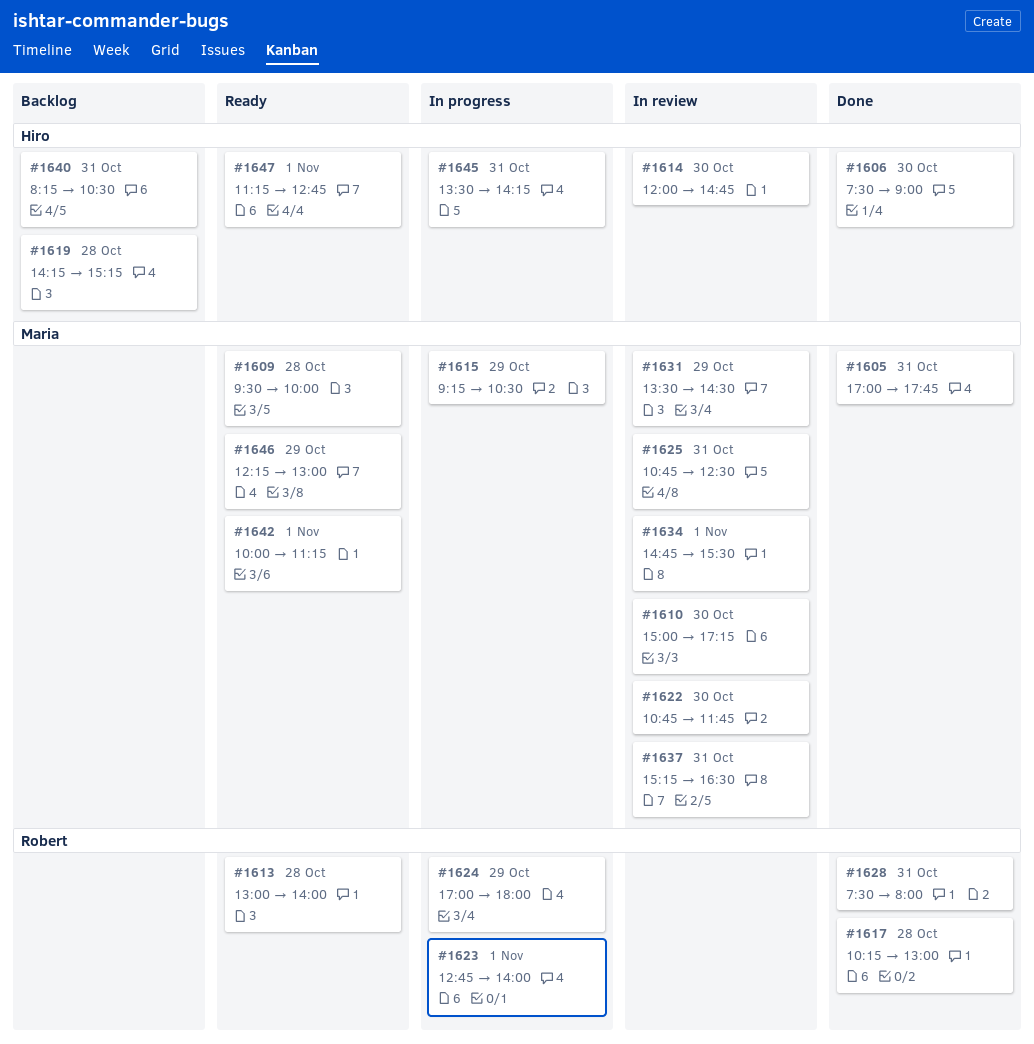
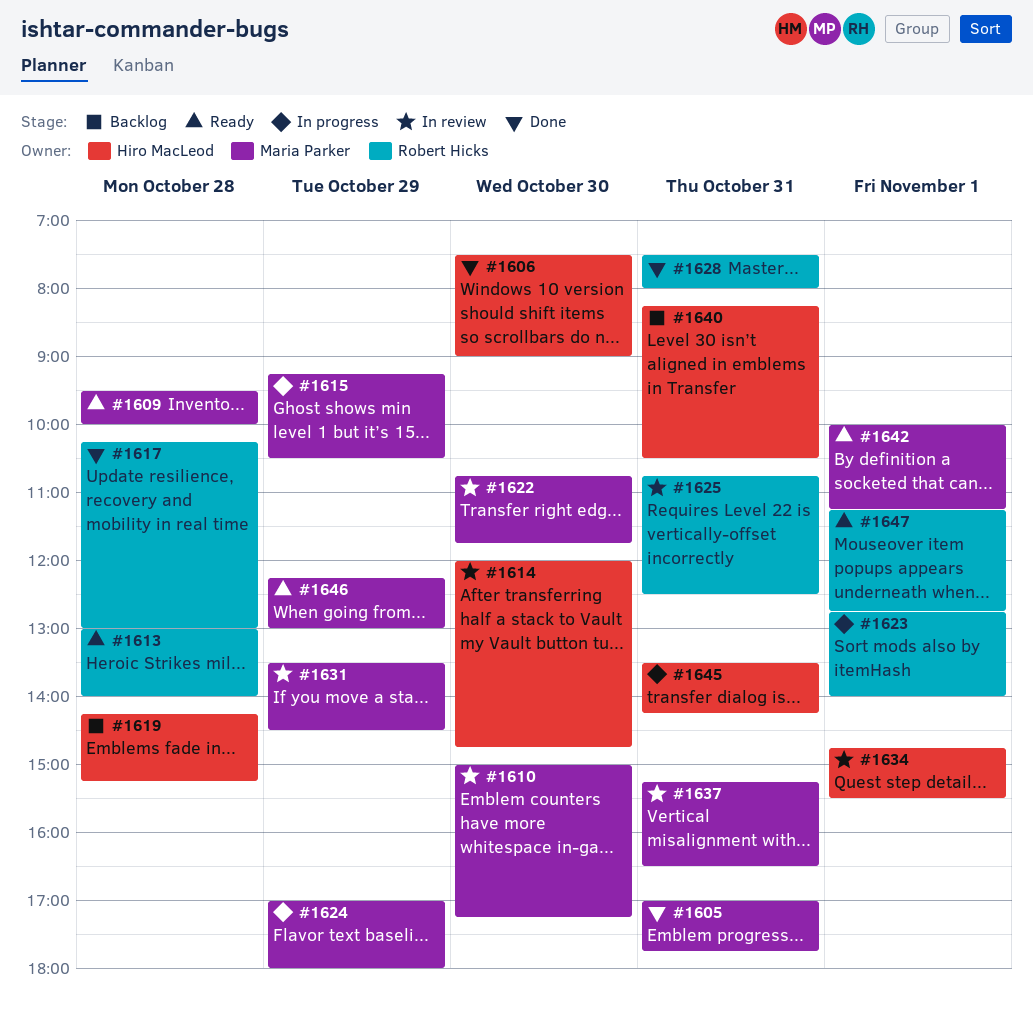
#1624, owner: Robert Hicks -> Maria Parker
#1625, owner: Maria Parker -> Robert Hicks
#1634, owner: Maria Parker -> Hiro MacLeod
#1647, owner: Hiro MacLeod -> Robert Hicks

